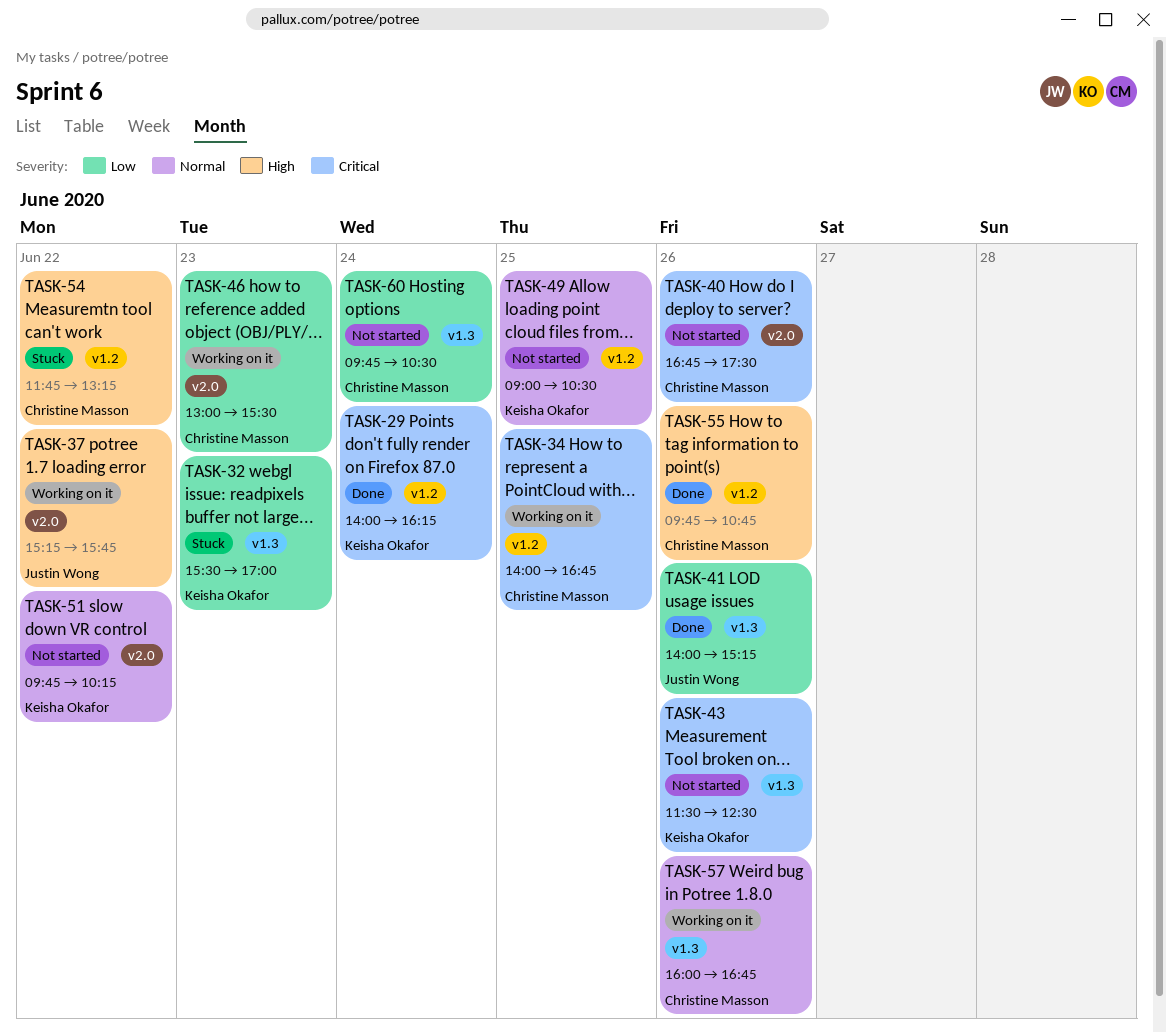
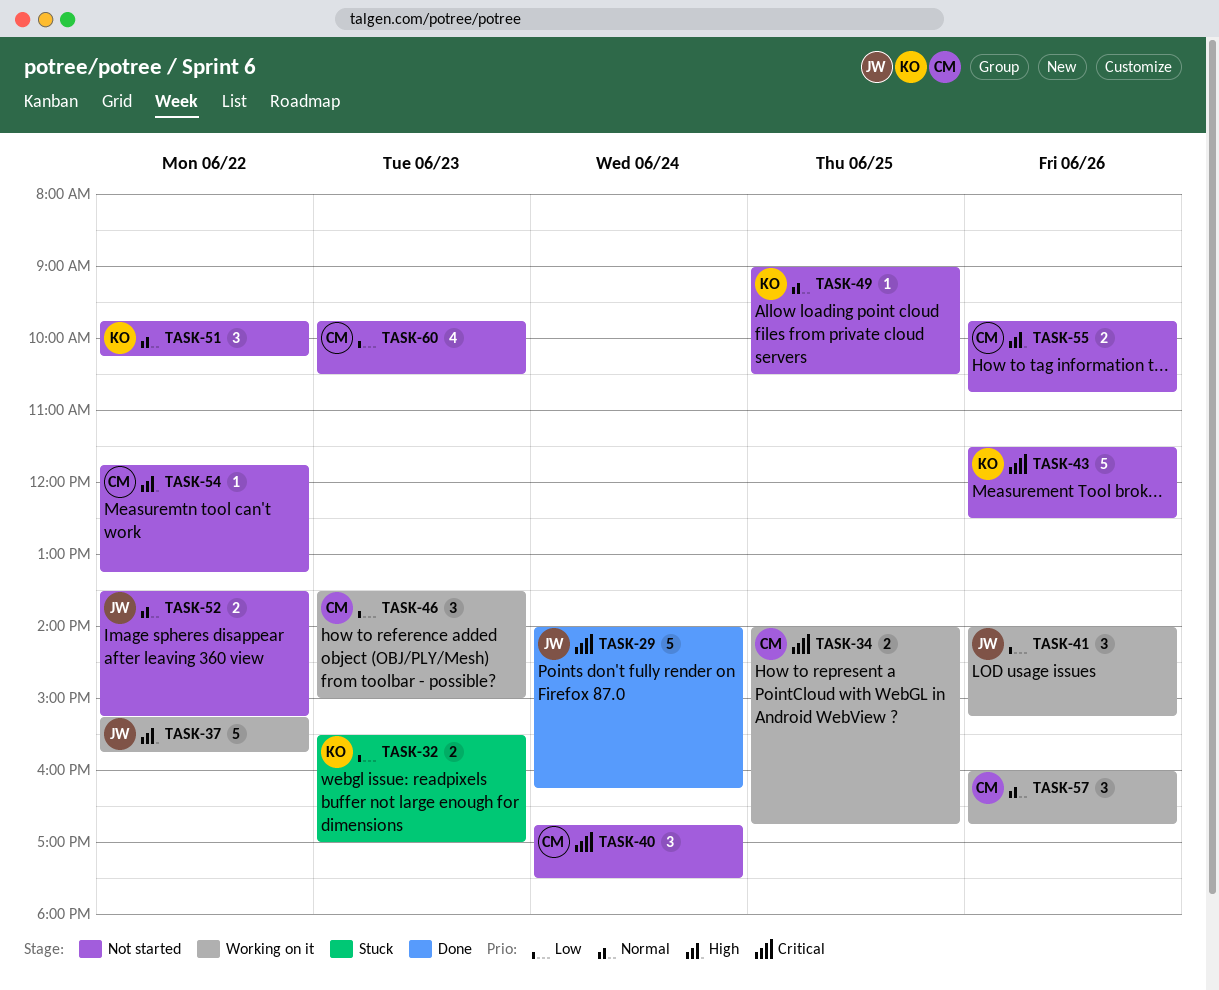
TASK-29, owner: Keisha Okafor -> Justin Wong
TASK-40, day: Jun 26 -> Jun 24
TASK-41, status: Done -> Working on it
TASK-46, begins: 13:00 -> 13:30
TASK-46, ends: 15:30 -> 15:00
TASK-52: none -> present
TASK-54, status: Stuck -> Not started
TASK-55, status: Done -> Not started
TASK-60, day: Jun 24 -> Jun 23

